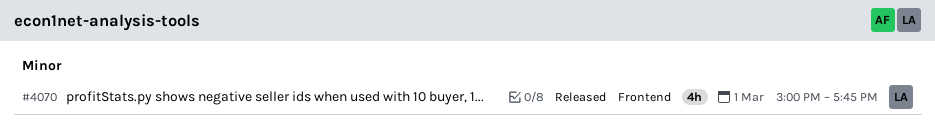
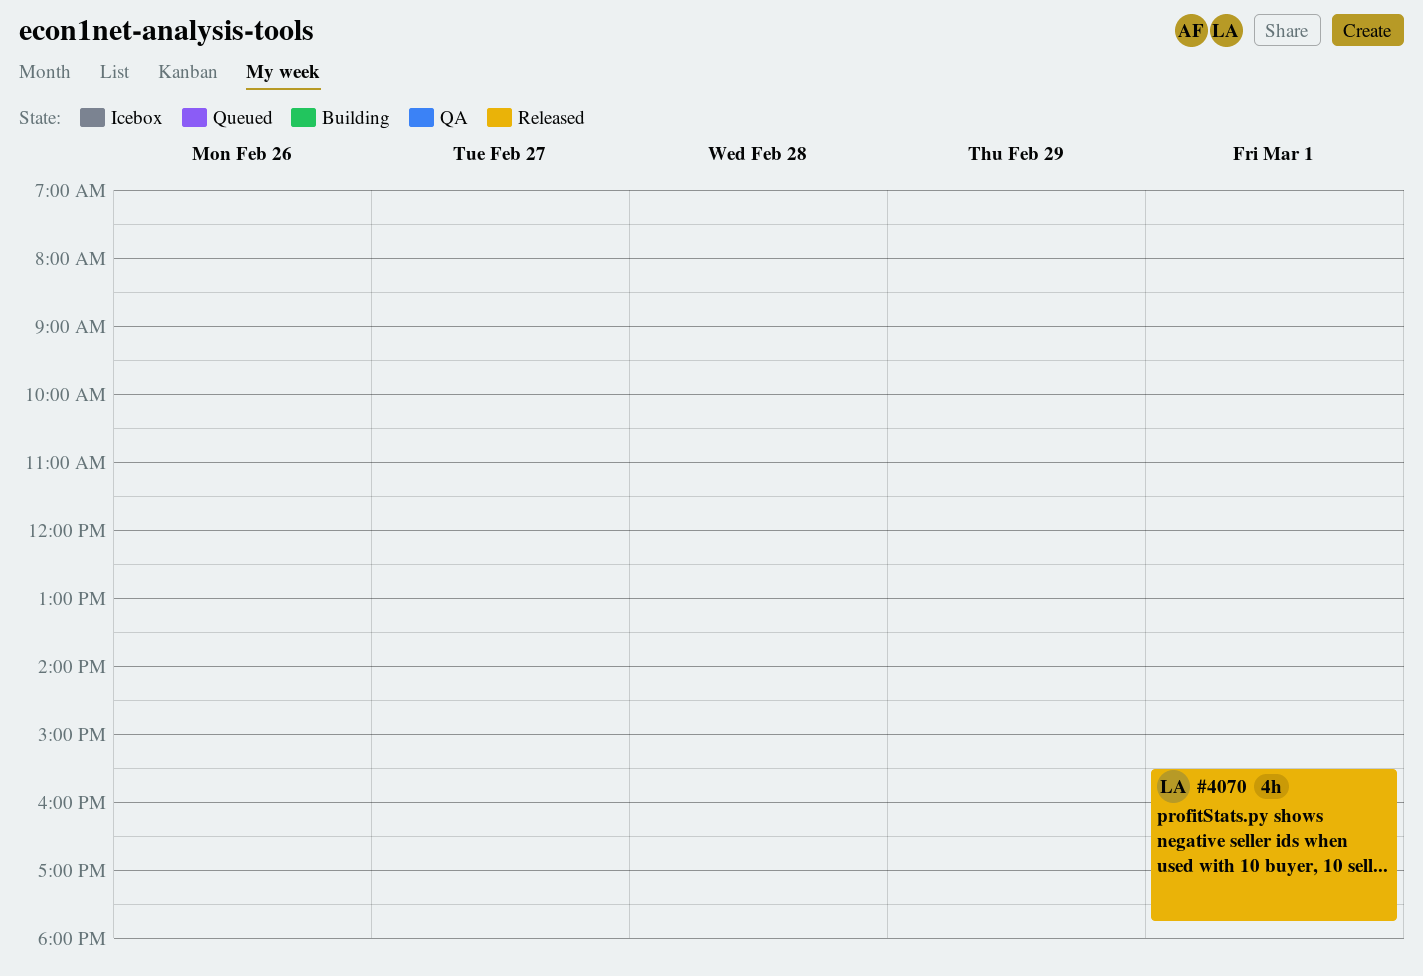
#4070, begins: 15:00 -> 15:30

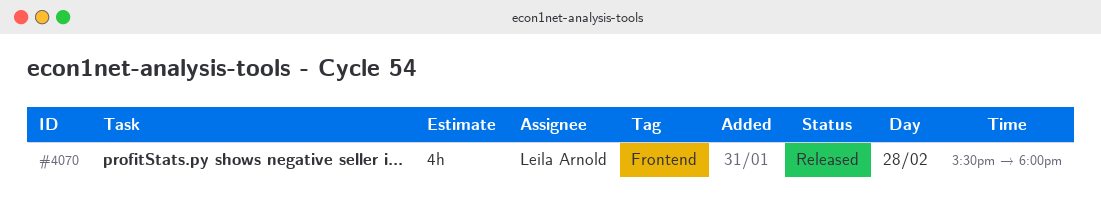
#4070, day: Mar 1 -> Feb 28
#4070, ends: 17:45 -> 18:00

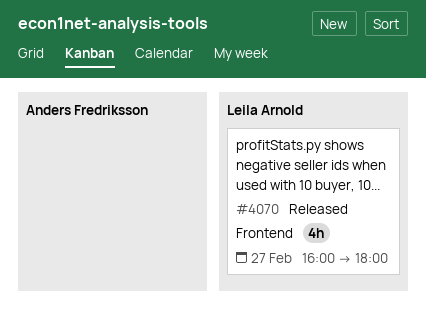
#4070, day: Feb 28 -> Feb 27
#4070, begins: 15:30 -> 16:00

